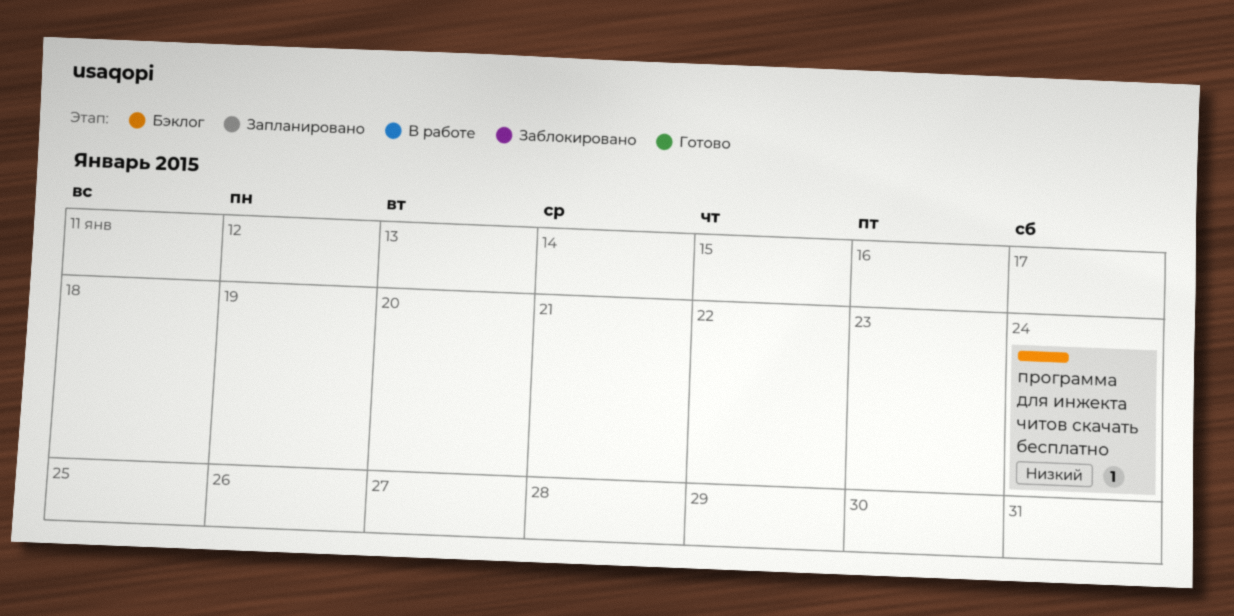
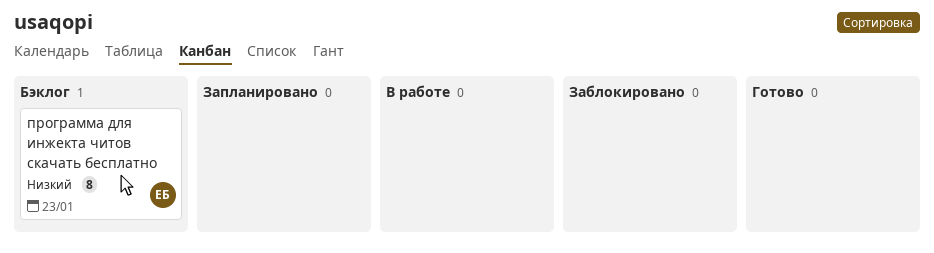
программа для инжекта читов скачать бесплатно, estimate: 1 -> 8
программа для инжекта читов скачать бесплатно, due: Jan 24 -> Jan 23

